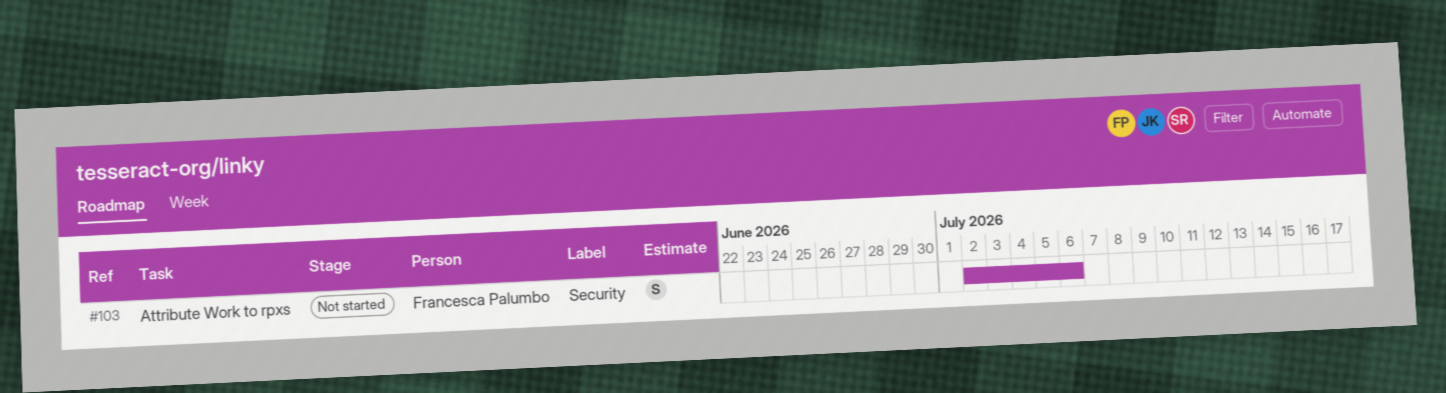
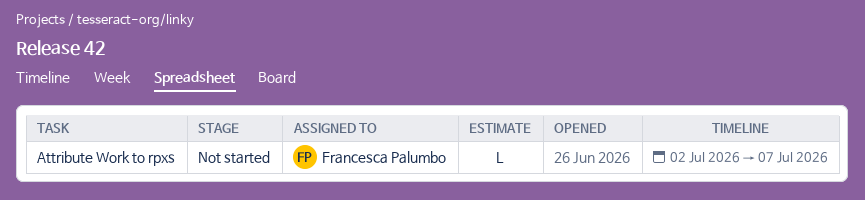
Attribute Work to rpxs, estimate: S -> L
Attribute Work to rpxs, due: Jul 6 -> Jul 7

